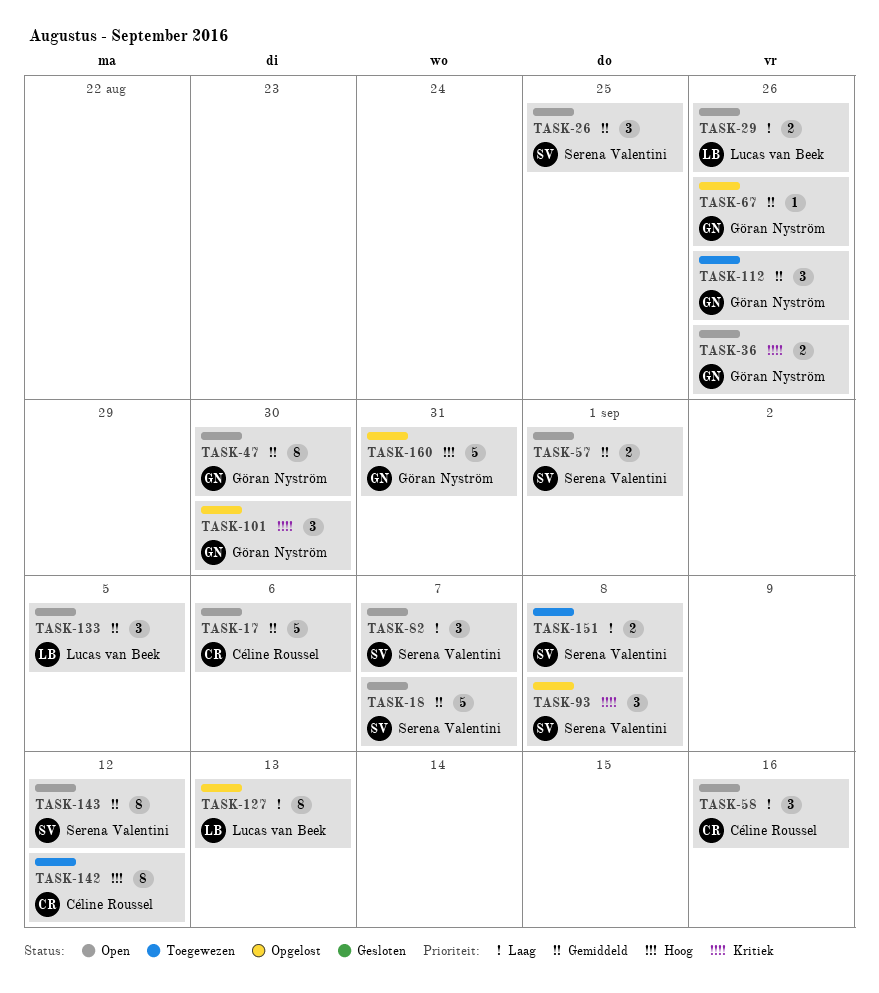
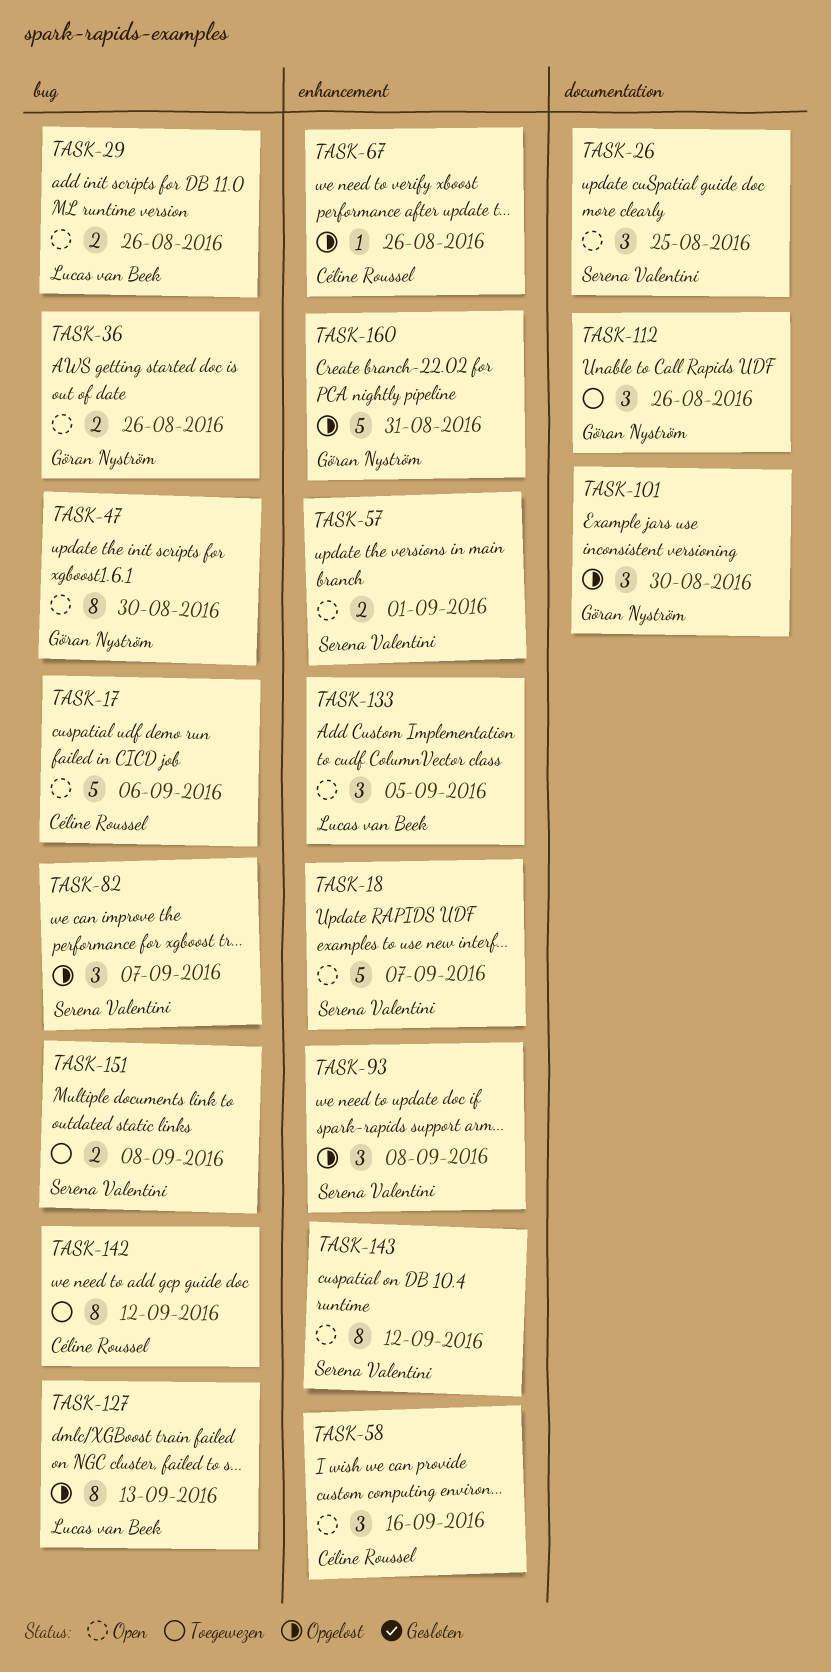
TASK-67, owner: Göran Nyström -> Céline Roussel
TASK-82, status: Open -> Opgelost

